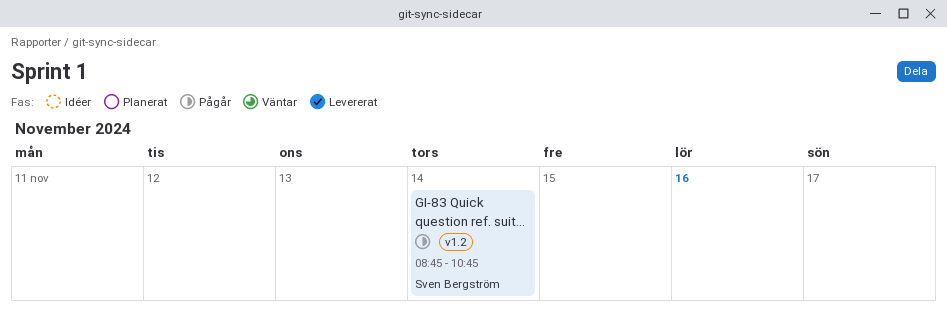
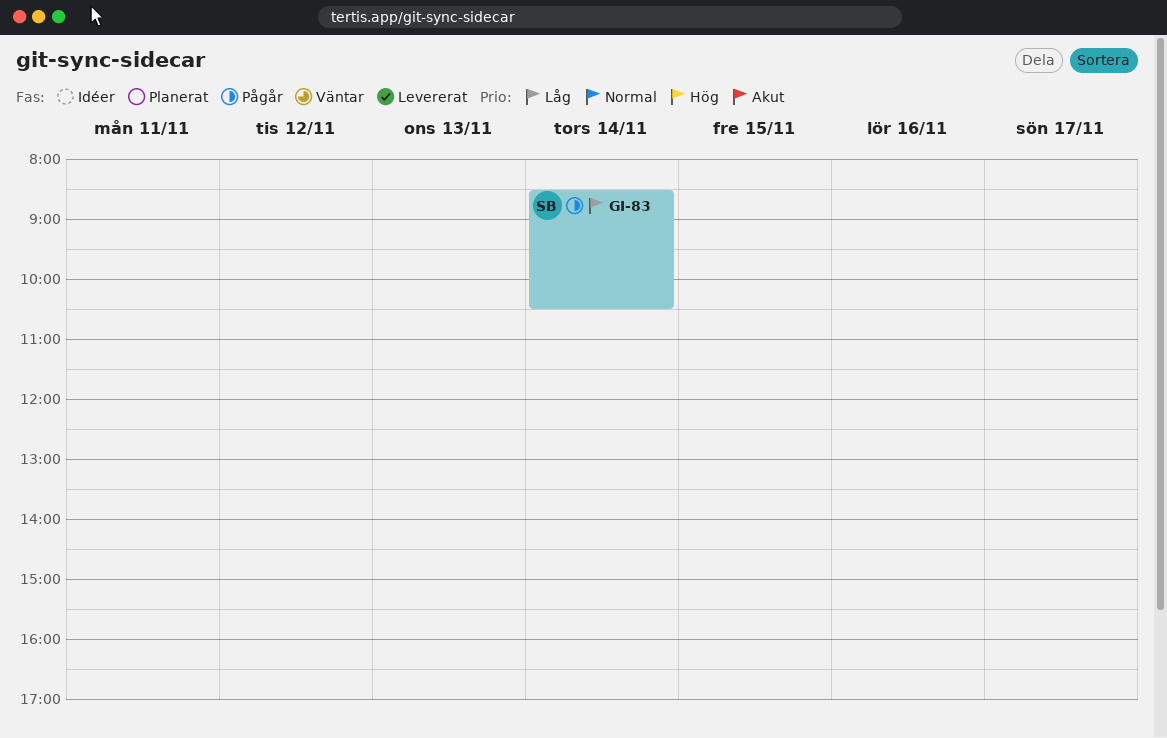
GI-83, begins: 08:45 -> 08:30
GI-83, ends: 10:45 -> 10:30

